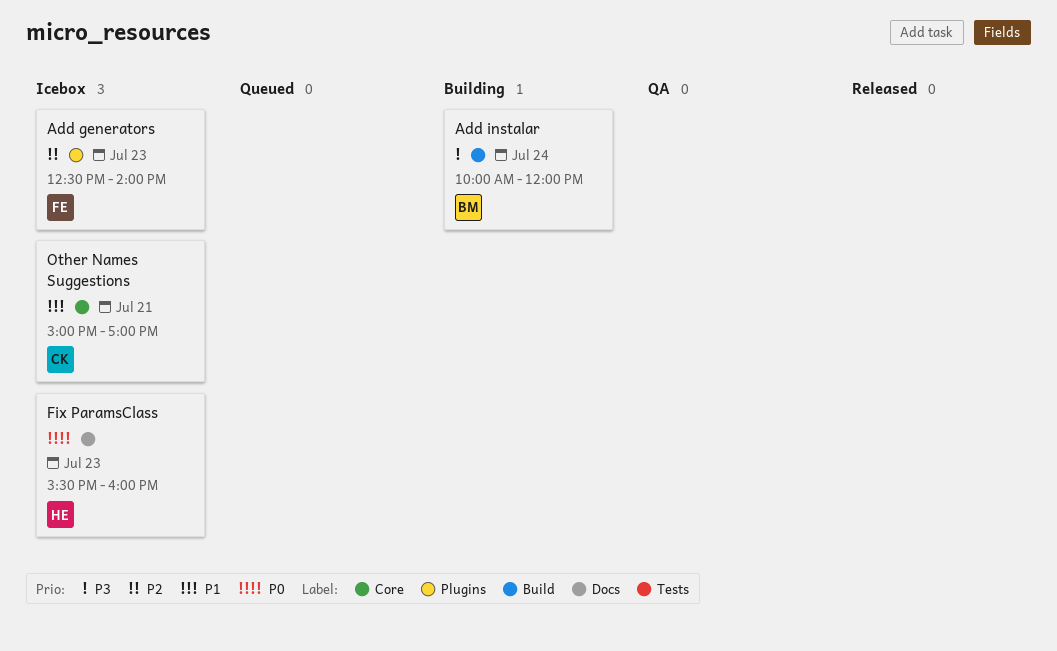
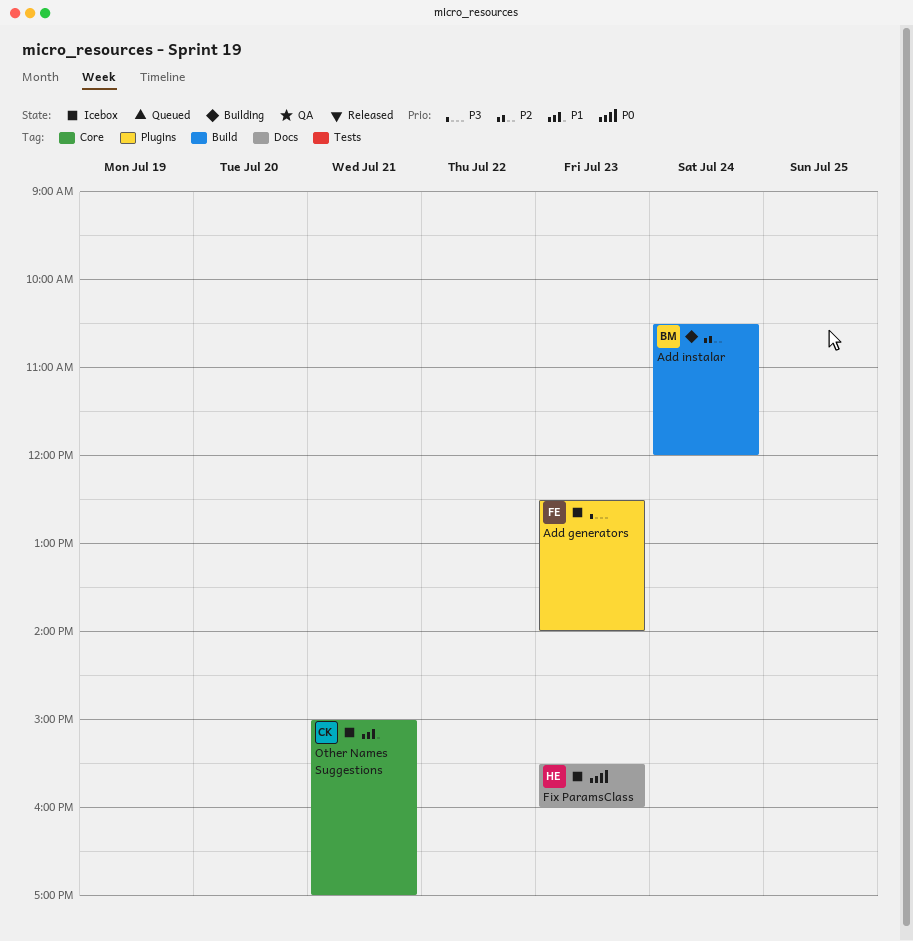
Add generators, priority: P2 -> P3
Add instalar, priority: P3 -> P2
Add instalar, begins: 10:00 -> 10:30

